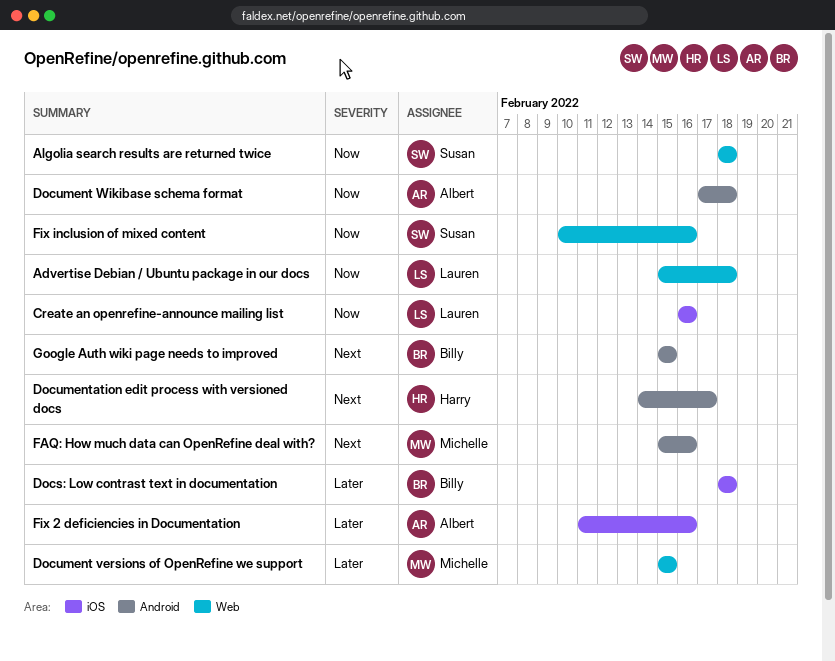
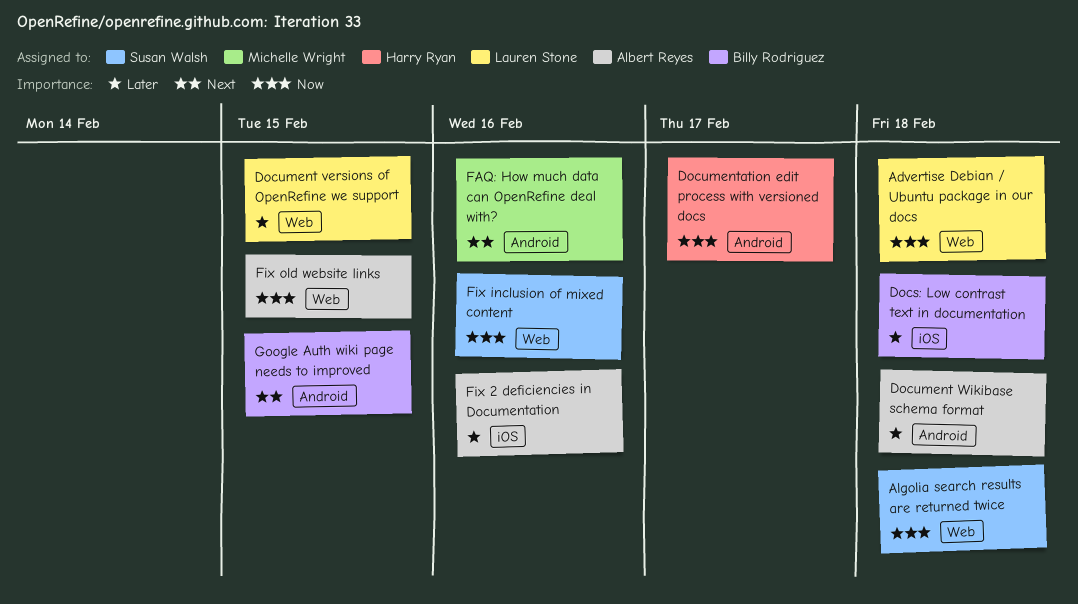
Create an openrefine-announce mailing list: present -> none
Document versions of OpenRefine we support, owner: Michelle Wright -> Lauren Stone
Document Wikibase schema format, priority: Now -> Later
Documentation edit process with versioned docs, priority: Next -> Now
Fix old website links: none -> present

